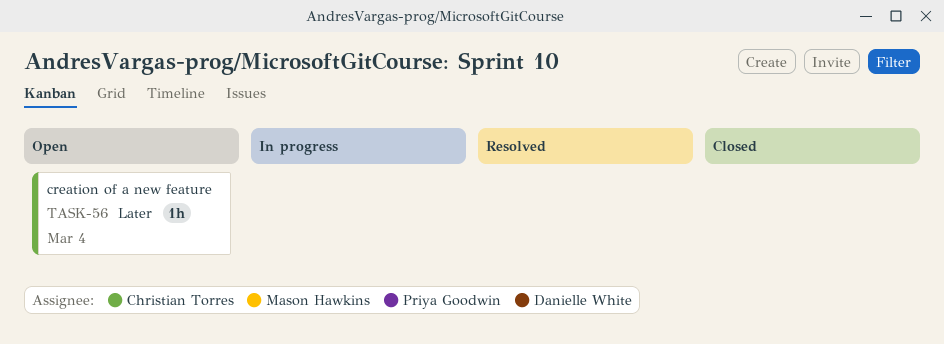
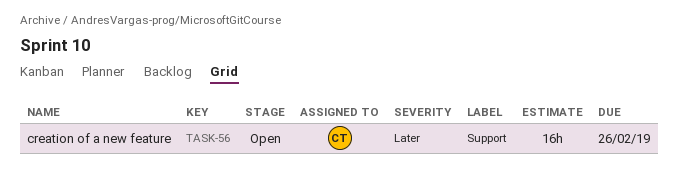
TASK-56, estimate: 1h -> 16h
TASK-56, due: Mar 4 -> Feb 26

